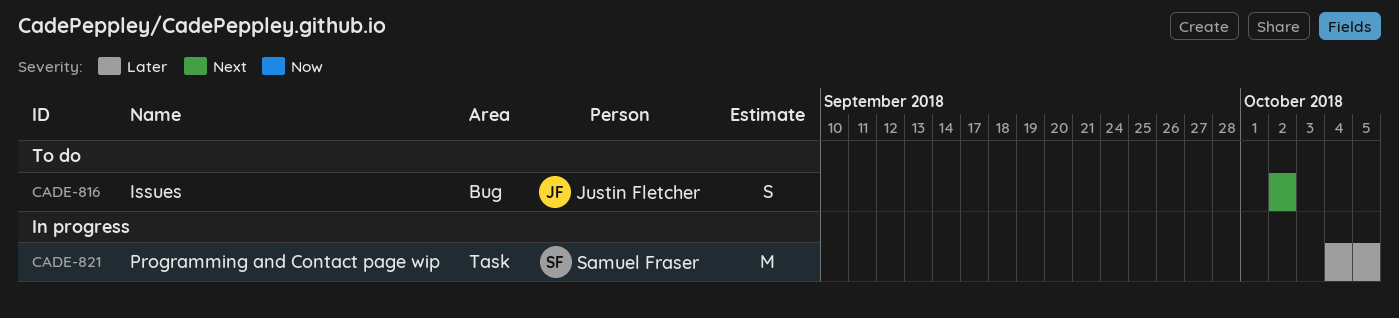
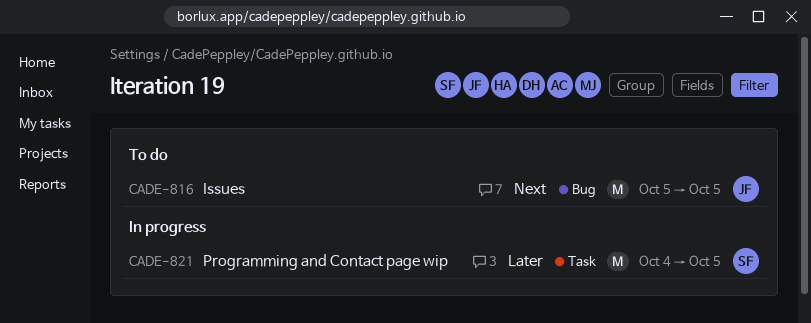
CADE-816, estimate: S -> M
CADE-816, start: Oct 2 -> Oct 5
CADE-816, due: Oct 2 -> Oct 5

